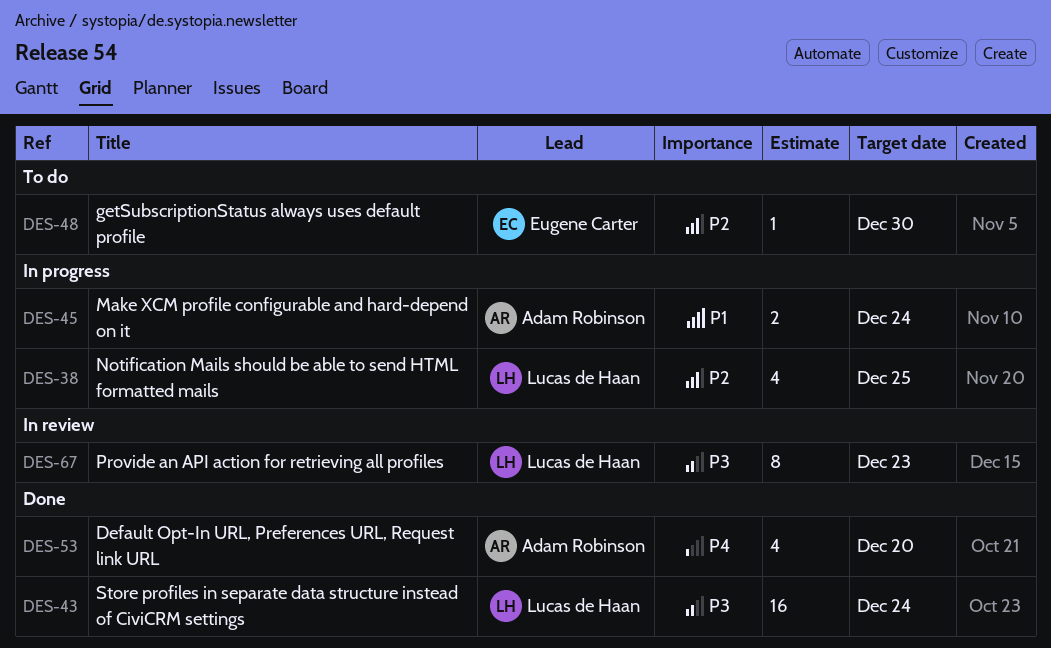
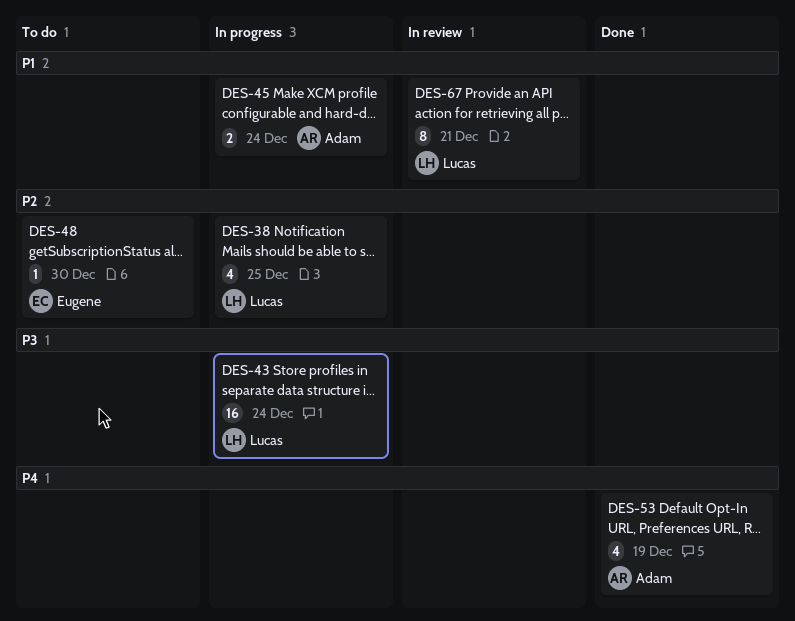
DES-43, status: Done -> In progress
DES-53, due: Dec 20 -> Dec 19
DES-67, priority: P3 -> P1
DES-67, due: Dec 23 -> Dec 21

